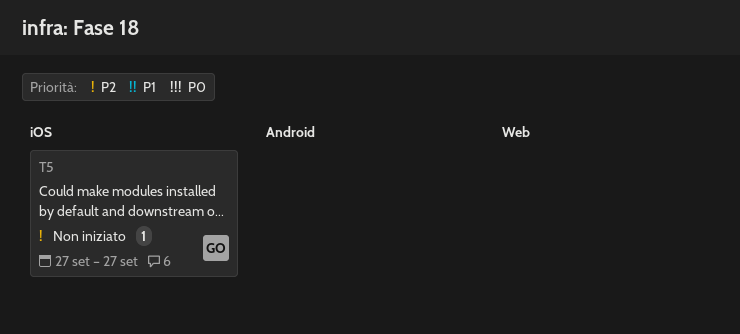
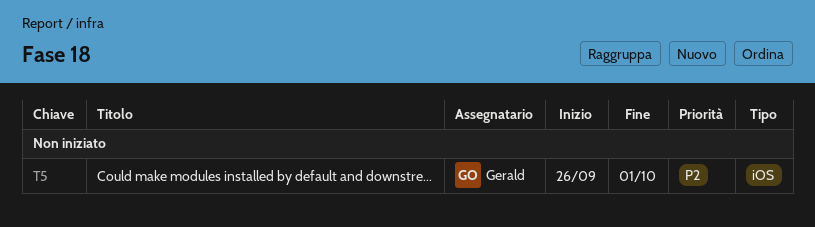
T5, start: Sep 27 -> Sep 26
T5, due: Sep 27 -> Oct 1

